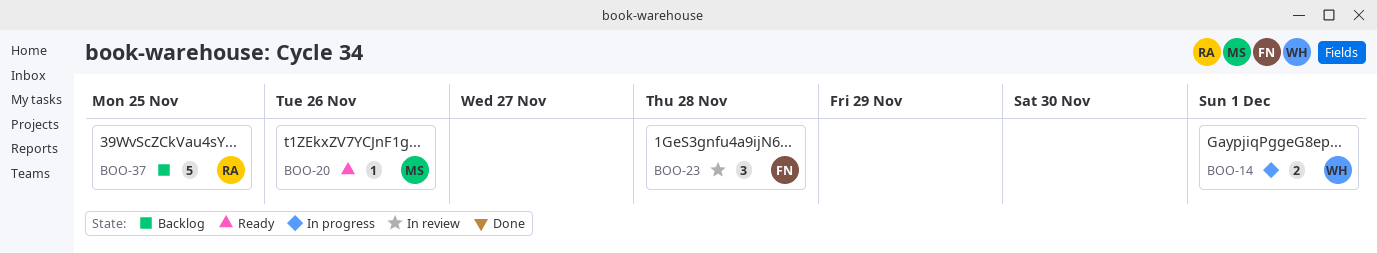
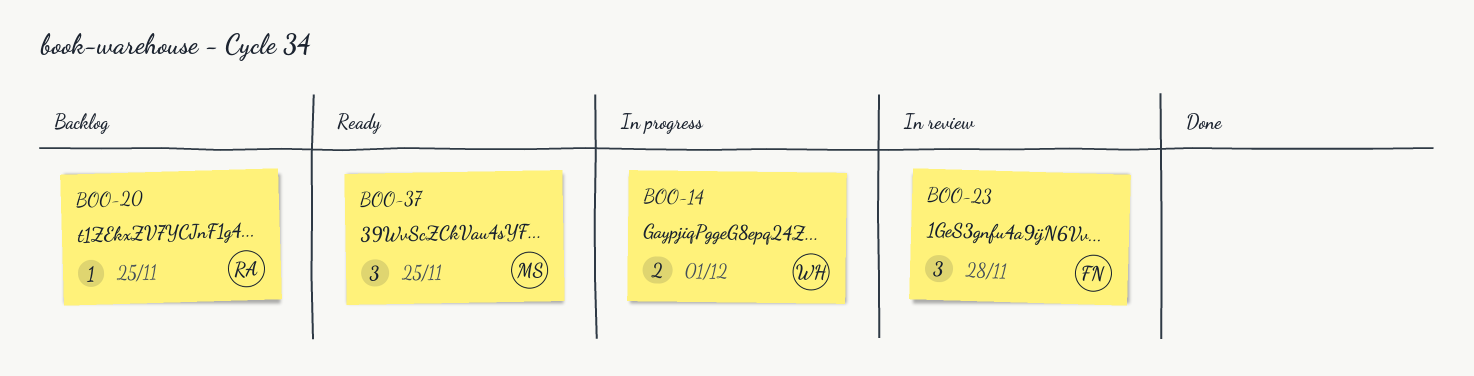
BOO-20, status: Ready -> Backlog
BOO-20, owner: MS -> RA
BOO-20, due: Nov 26 -> Nov 25
BOO-37, status: Backlog -> Ready
BOO-37, owner: RA -> MS
BOO-37, estimate: 5 -> 3

